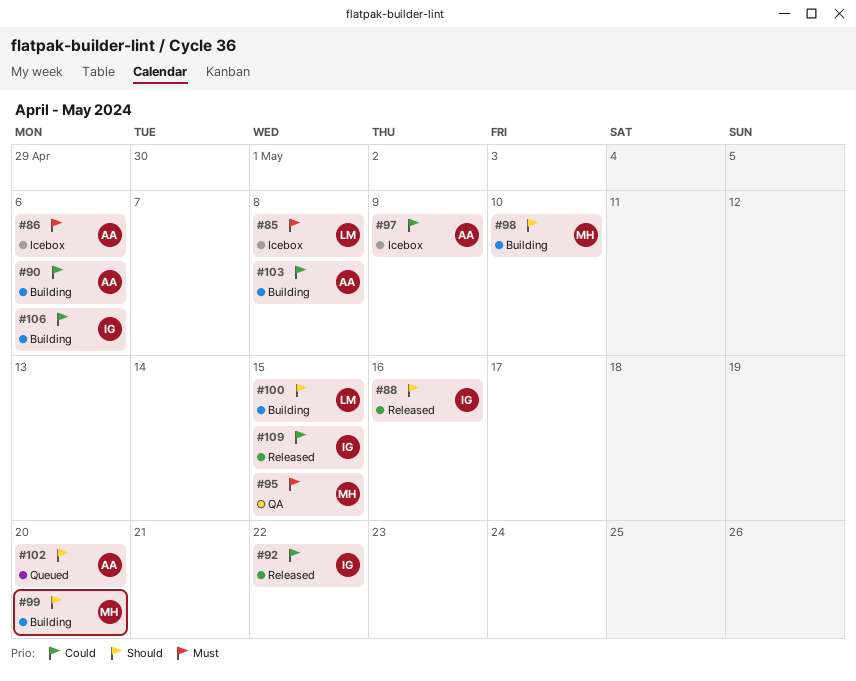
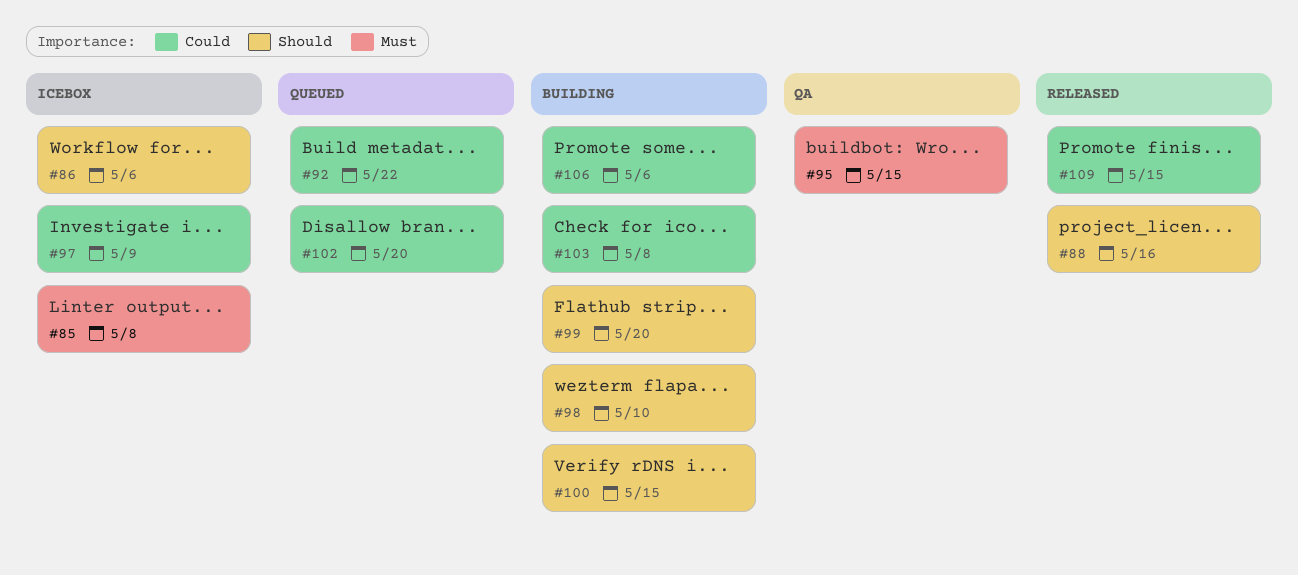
#86, priority: Must -> Should
#90: present -> none
#92, status: Released -> Queued
#102, priority: Should -> Could

